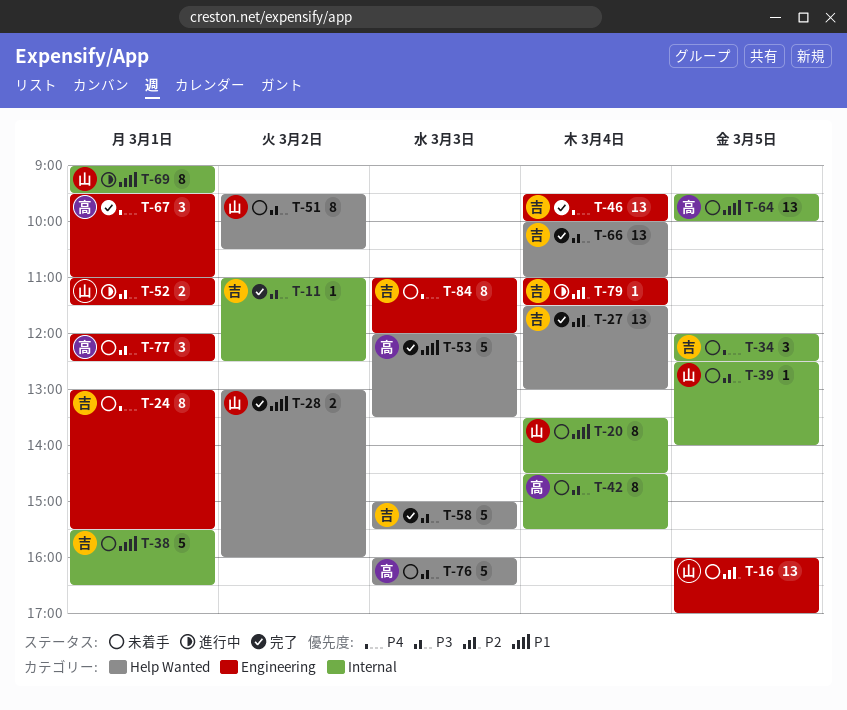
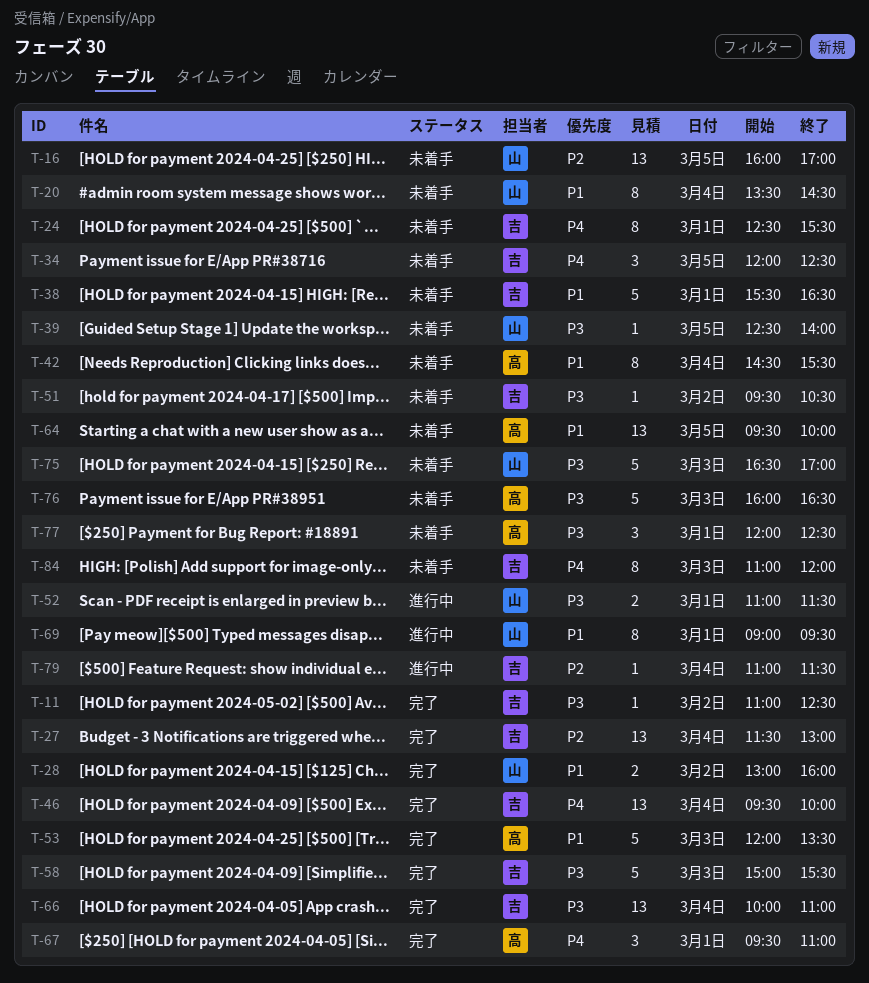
T-24, begins: 13:00 -> 12:30
T-42, priority: P3 -> P1
T-51, owner: 山 -> 吉
T-51, estimate: 8 -> 1
T-75: none -> present

